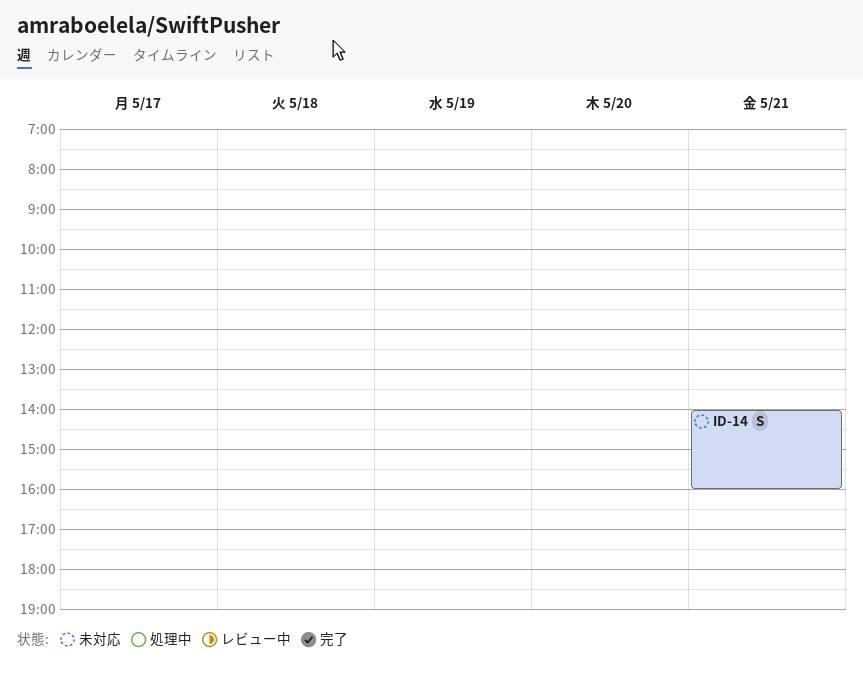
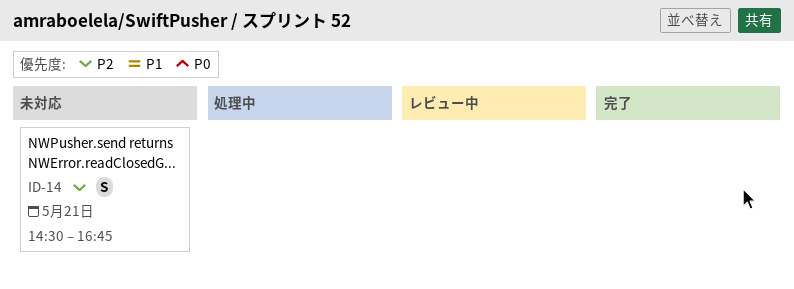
ID-14, begins: 14:00 -> 14:30
ID-14, ends: 16:00 -> 16:45

